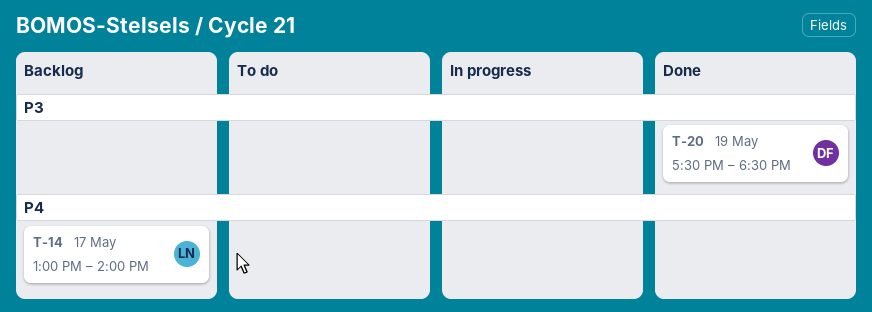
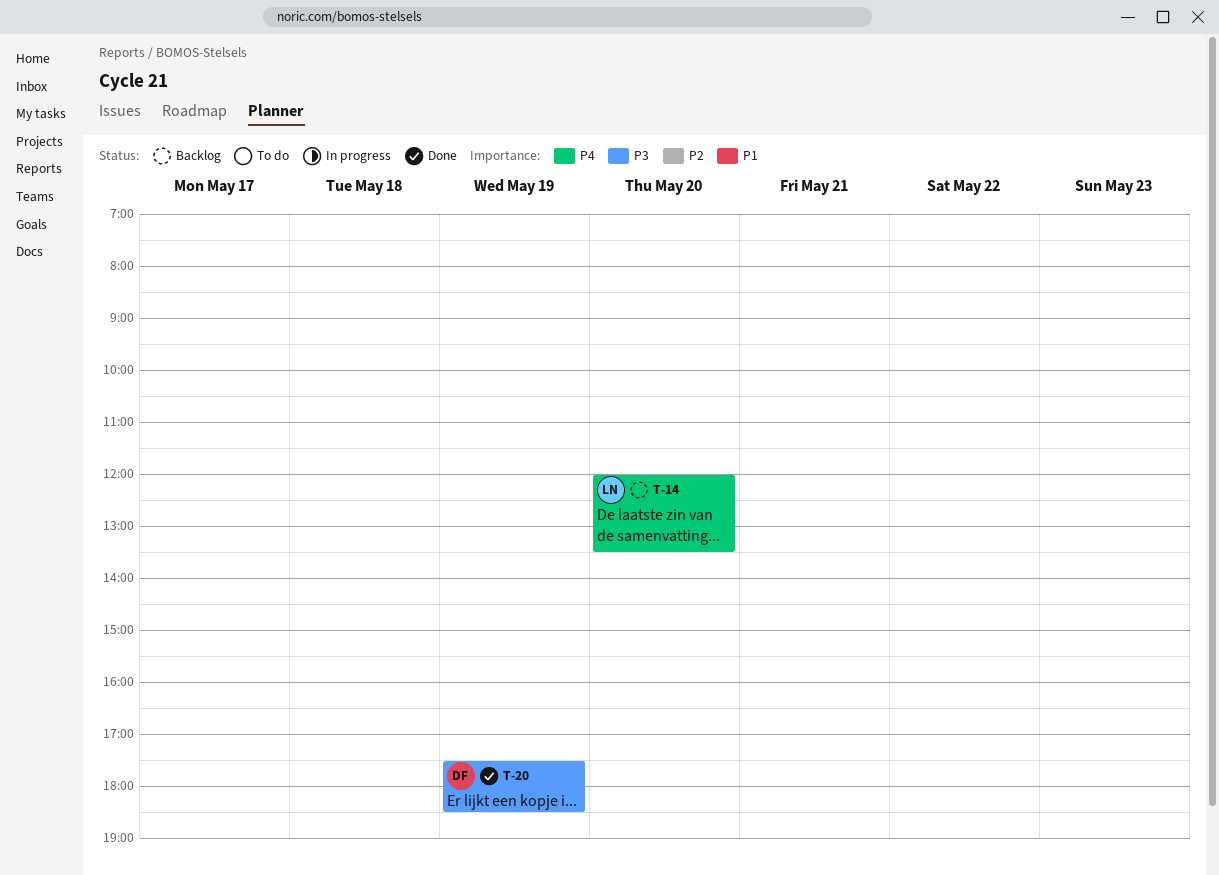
T-14, day: May 17 -> May 20
T-14, begins: 13:00 -> 12:00
T-14, ends: 14:00 -> 13:30

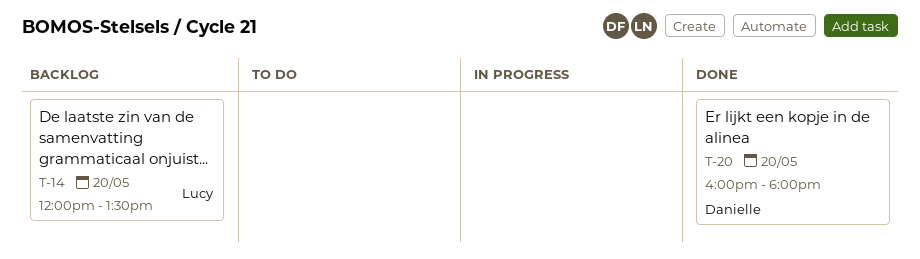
T-20, day: May 19 -> May 20
T-20, begins: 17:30 -> 16:00
T-20, ends: 18:30 -> 18:00

